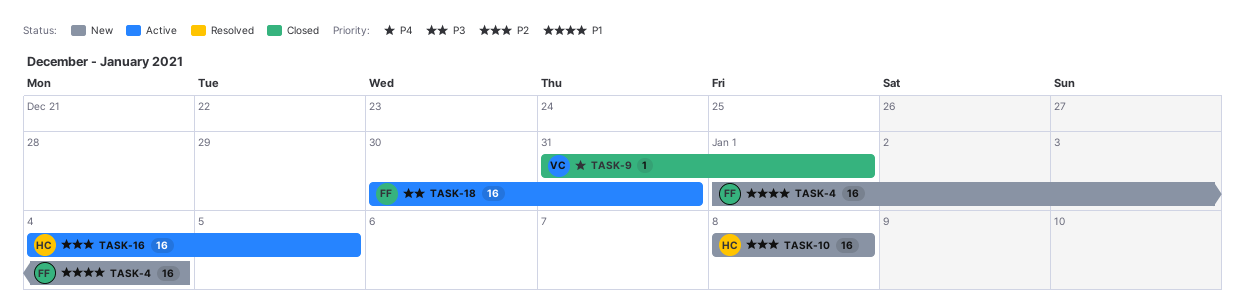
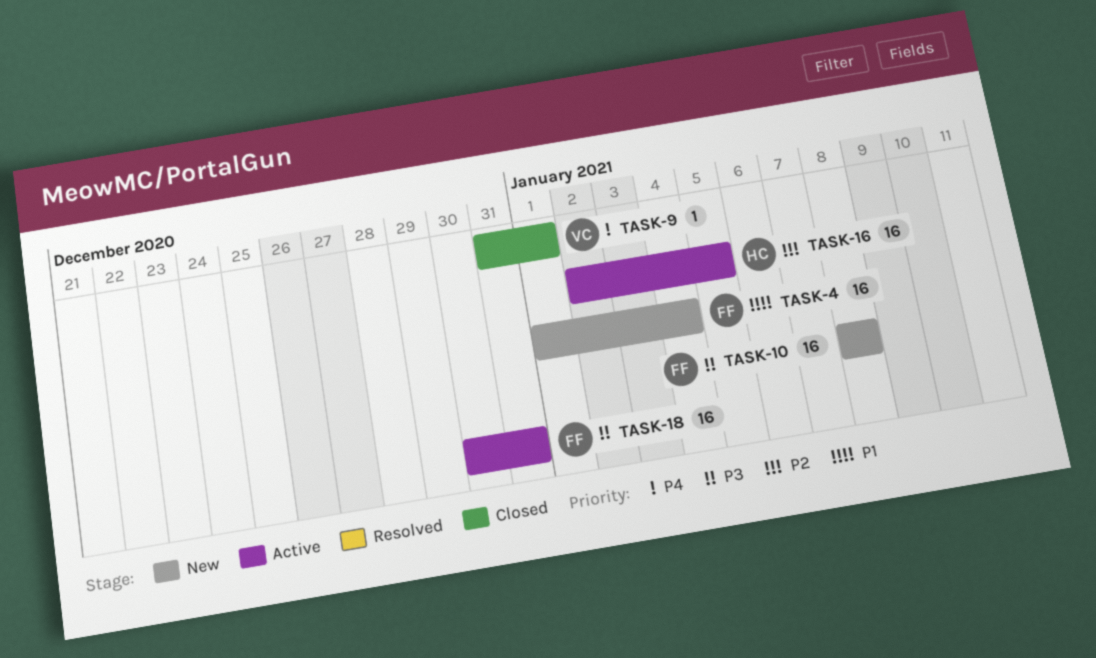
TASK-10, owner: HC -> FF
TASK-10, priority: P2 -> P3
TASK-16, start: Jan 4 -> Jan 2

